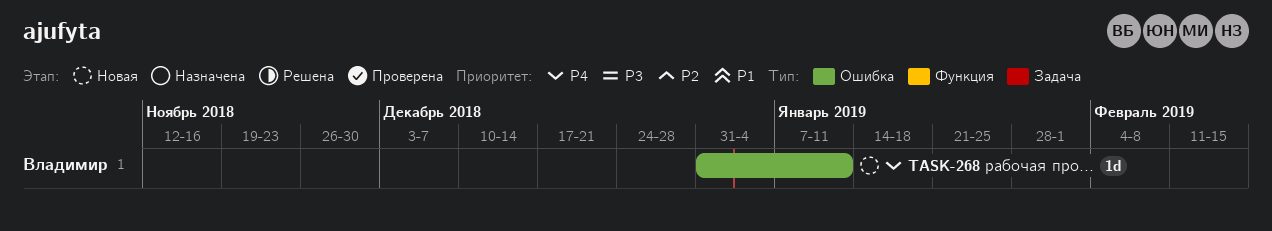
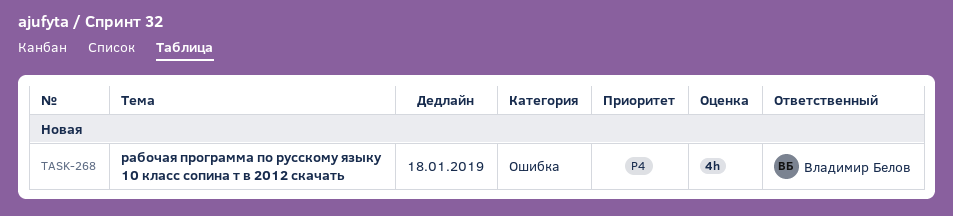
TASK-268, estimate: 1d -> 4h
TASK-268, due: Jan 11 -> Jan 18

